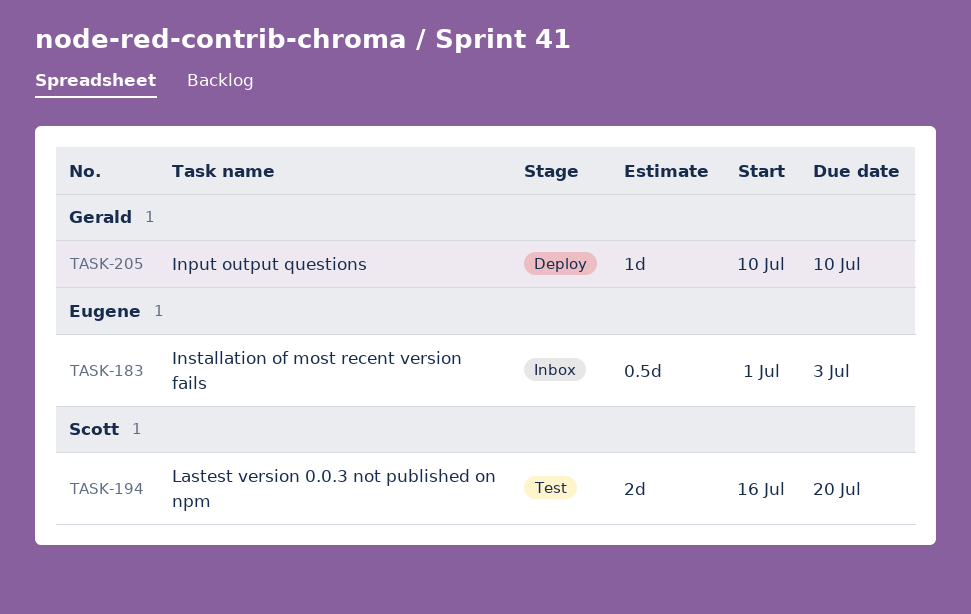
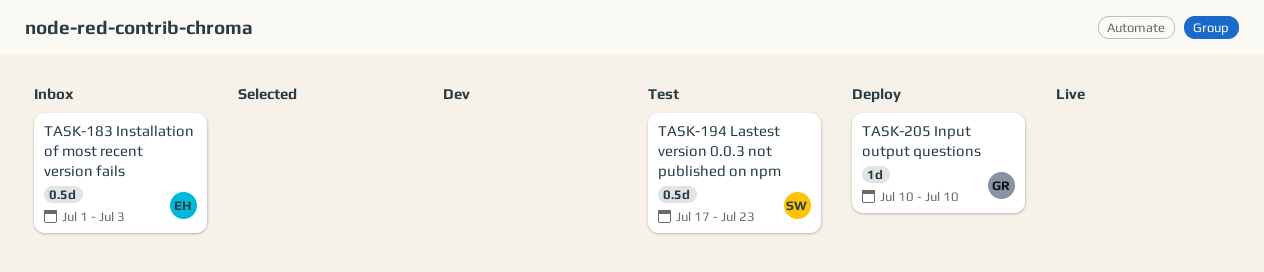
TASK-194, estimate: 2d -> 0.5d
TASK-194, start: Jul 16 -> Jul 17
TASK-194, due: Jul 20 -> Jul 23

